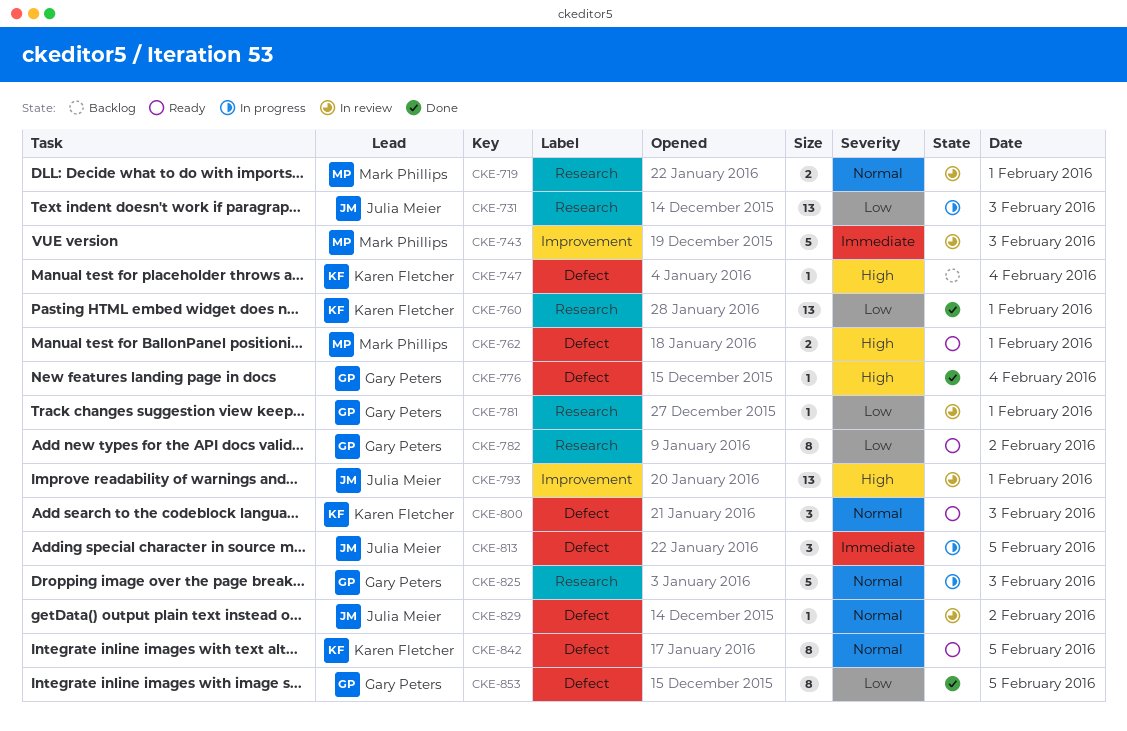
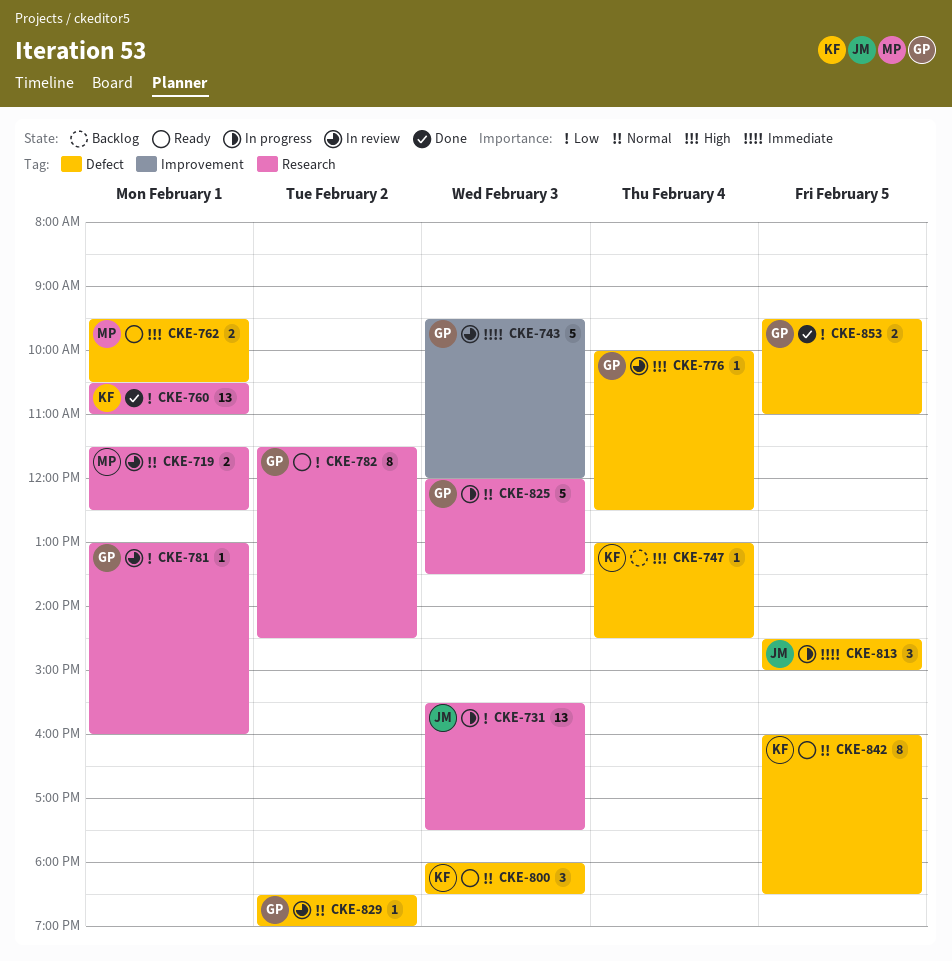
CKE-743, owner: Mark Phillips -> Gary Peters
CKE-776, status: Done -> In review
CKE-793: present -> none
CKE-829, owner: Julia Meier -> Gary Peters
CKE-853, estimate: 8 -> 2

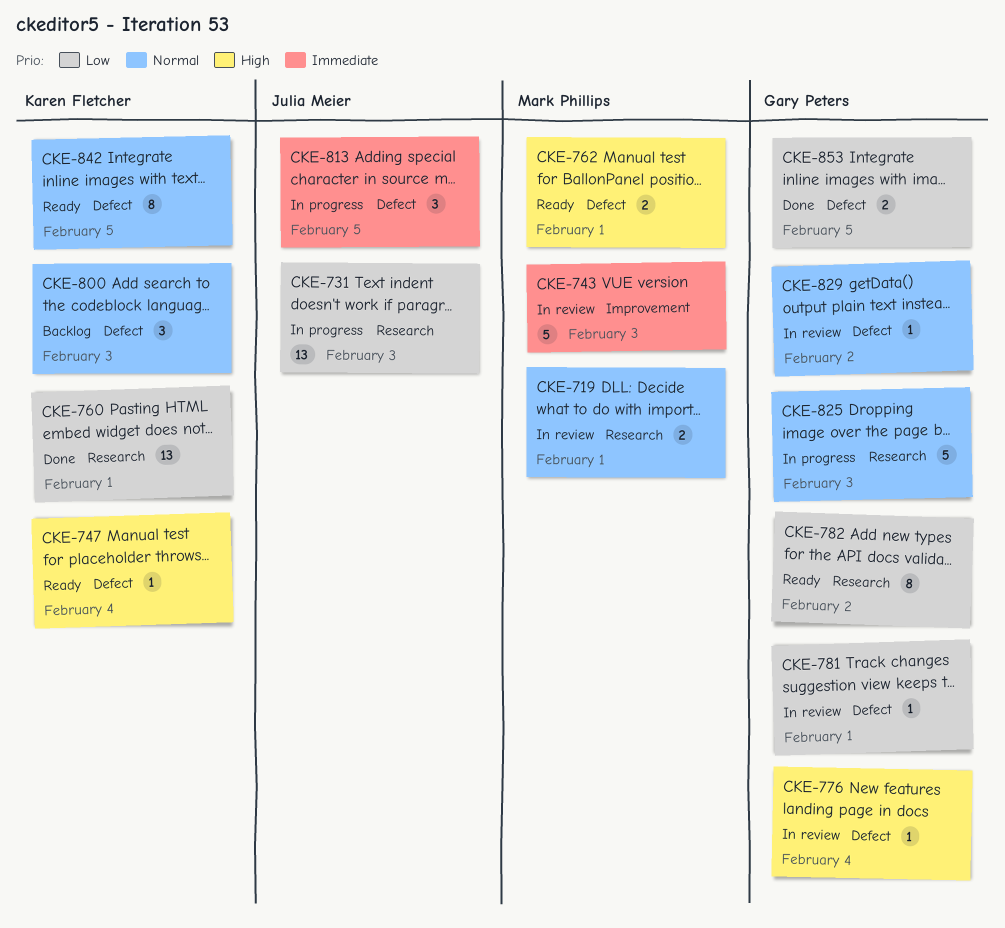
CKE-743, owner: Gary Peters -> Mark Phillips
CKE-747, status: Backlog -> Ready
CKE-781, label: Research -> Defect
CKE-800, status: Ready -> Backlog

